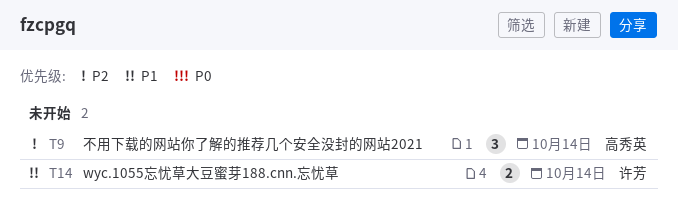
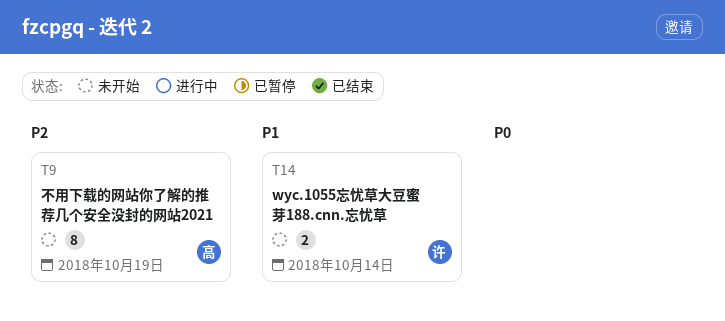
T9, estimate: 3 -> 8
T9, due: Oct 14 -> Oct 19

